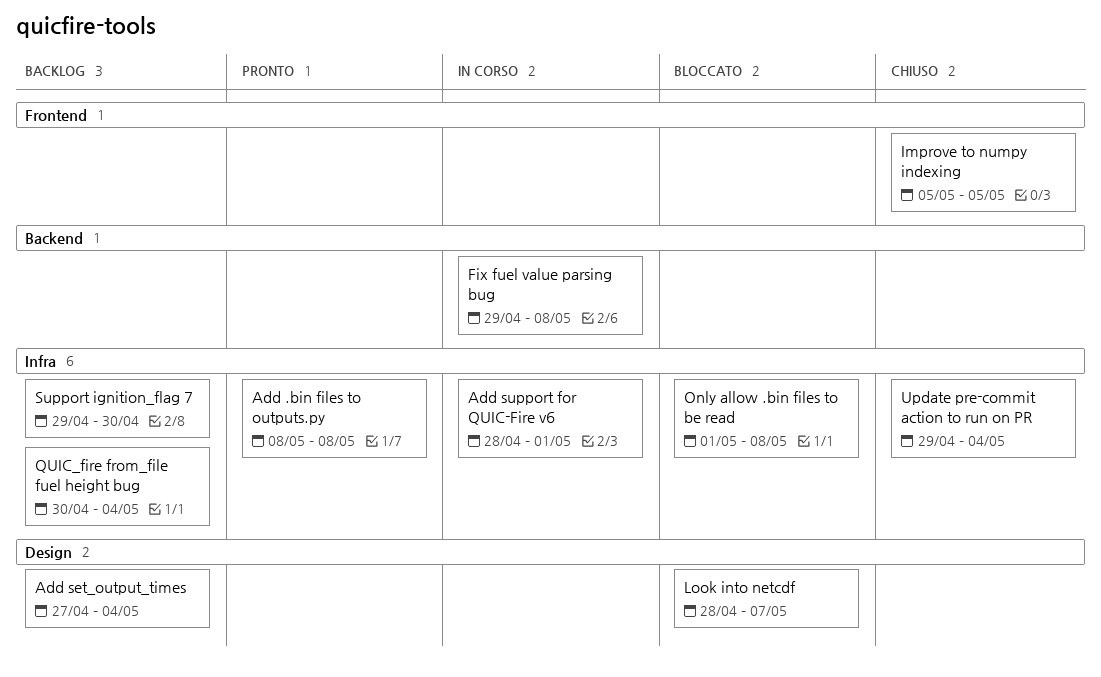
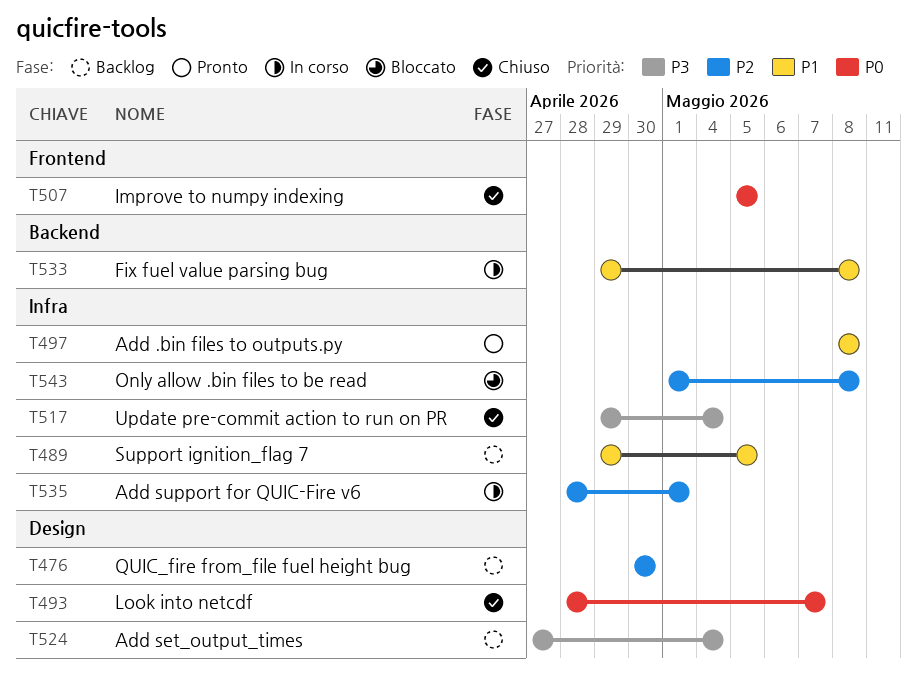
Look into netcdf, status: Bloccato -> Chiuso
QUIC_fire from_file fuel height bug, label: Infra -> Design
QUIC_fire from_file fuel height bug, due: May 4 -> Apr 30
Support ignition_flag 7, due: Apr 30 -> May 5

